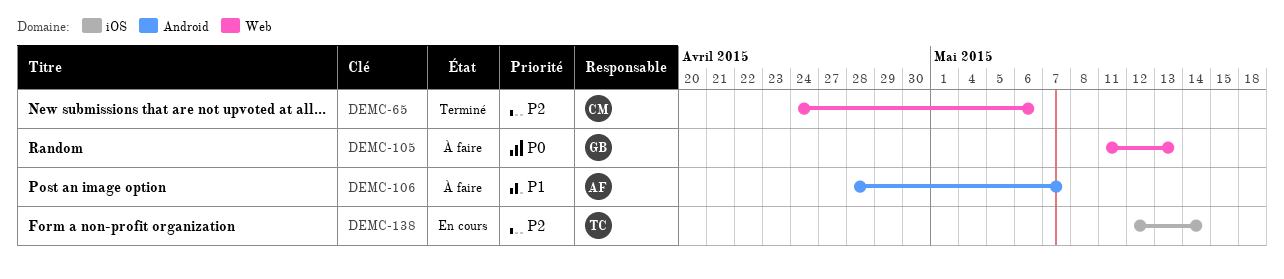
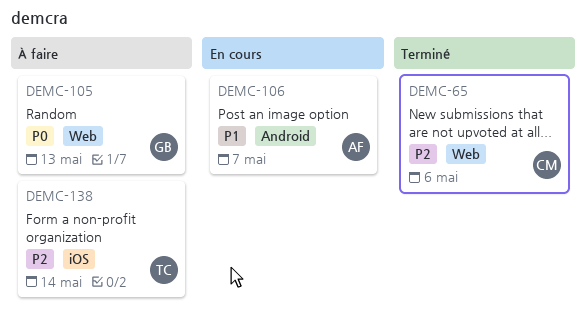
DEMC-106, status: À faire -> En cours
DEMC-138, status: En cours -> À faire

